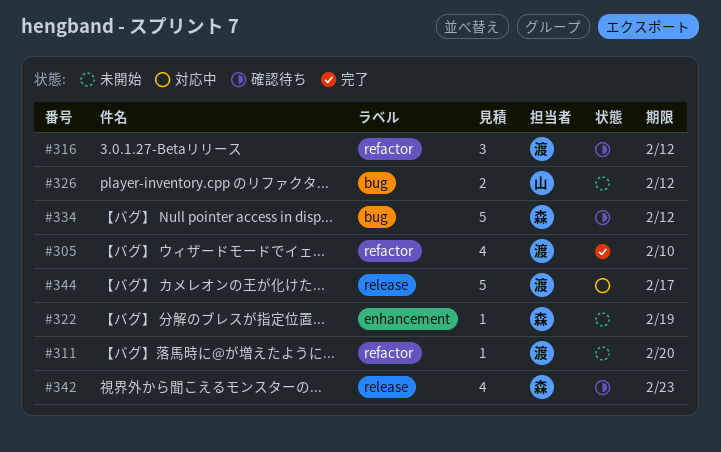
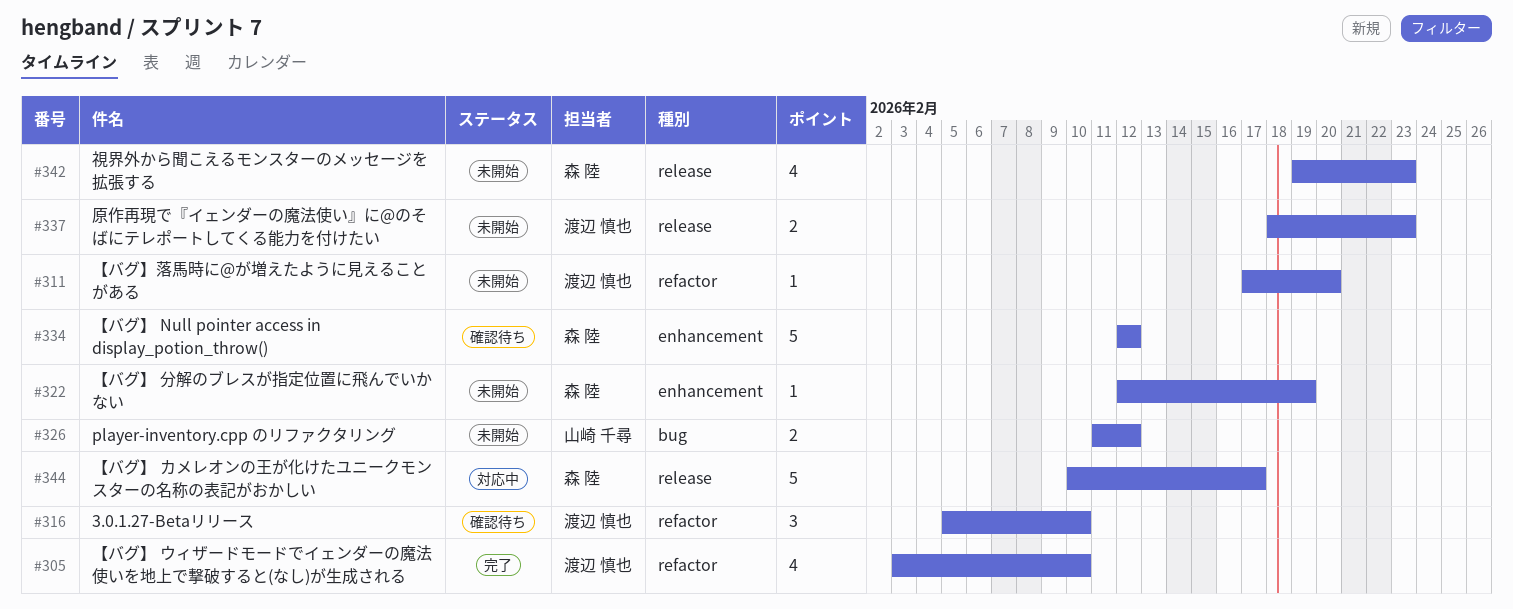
#316, due: Feb 12 -> Feb 10
#334, label: bug -> enhancement
#337: none -> present
#342, status: 確認待ち -> 未開始
#344, owner: 渡辺 慎也 -> 森 陸

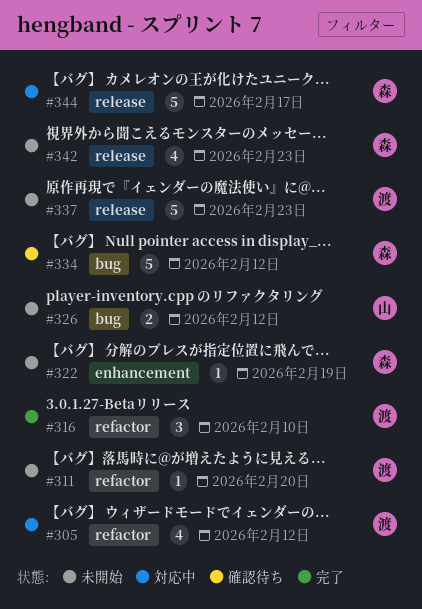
#305, status: 完了 -> 対応中
#305, due: Feb 10 -> Feb 12
#316, status: 確認待ち -> 完了
#334, label: enhancement -> bug
#337, estimate: 2 -> 5

